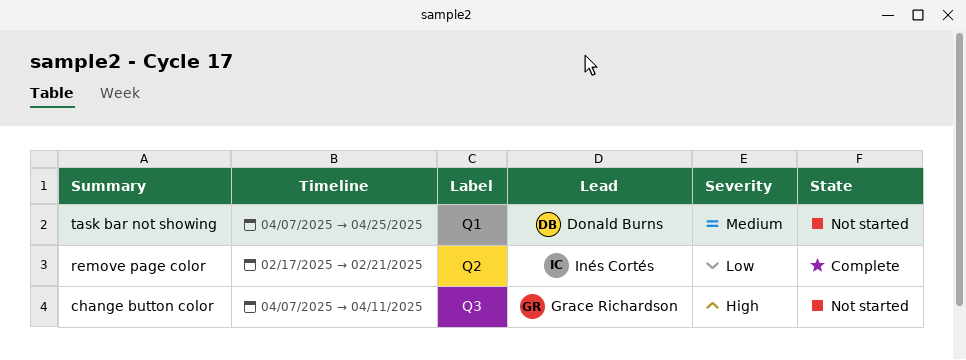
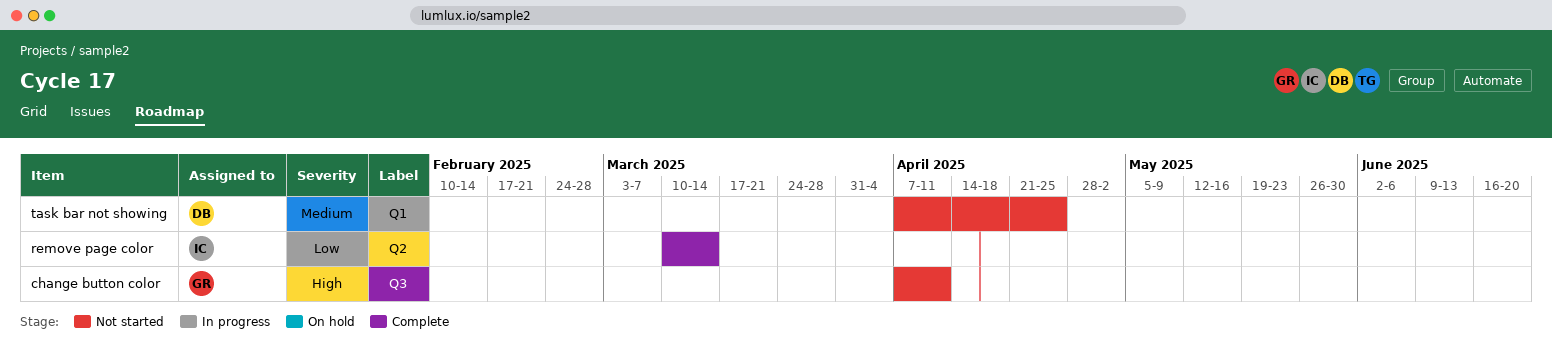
remove page color, start: Feb 17 -> Mar 10
remove page color, due: Feb 21 -> Mar 14

